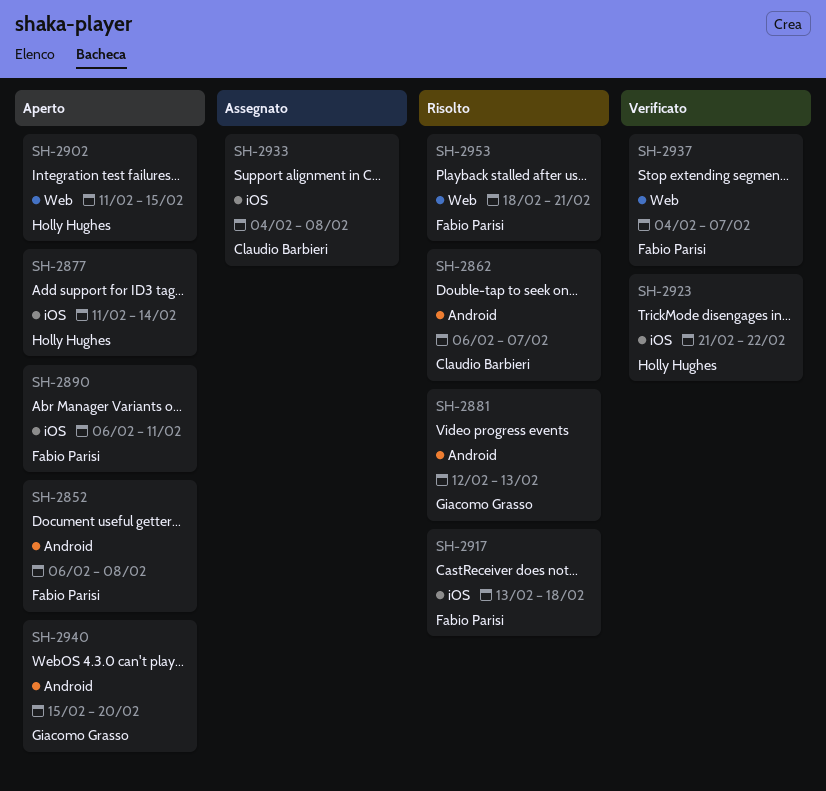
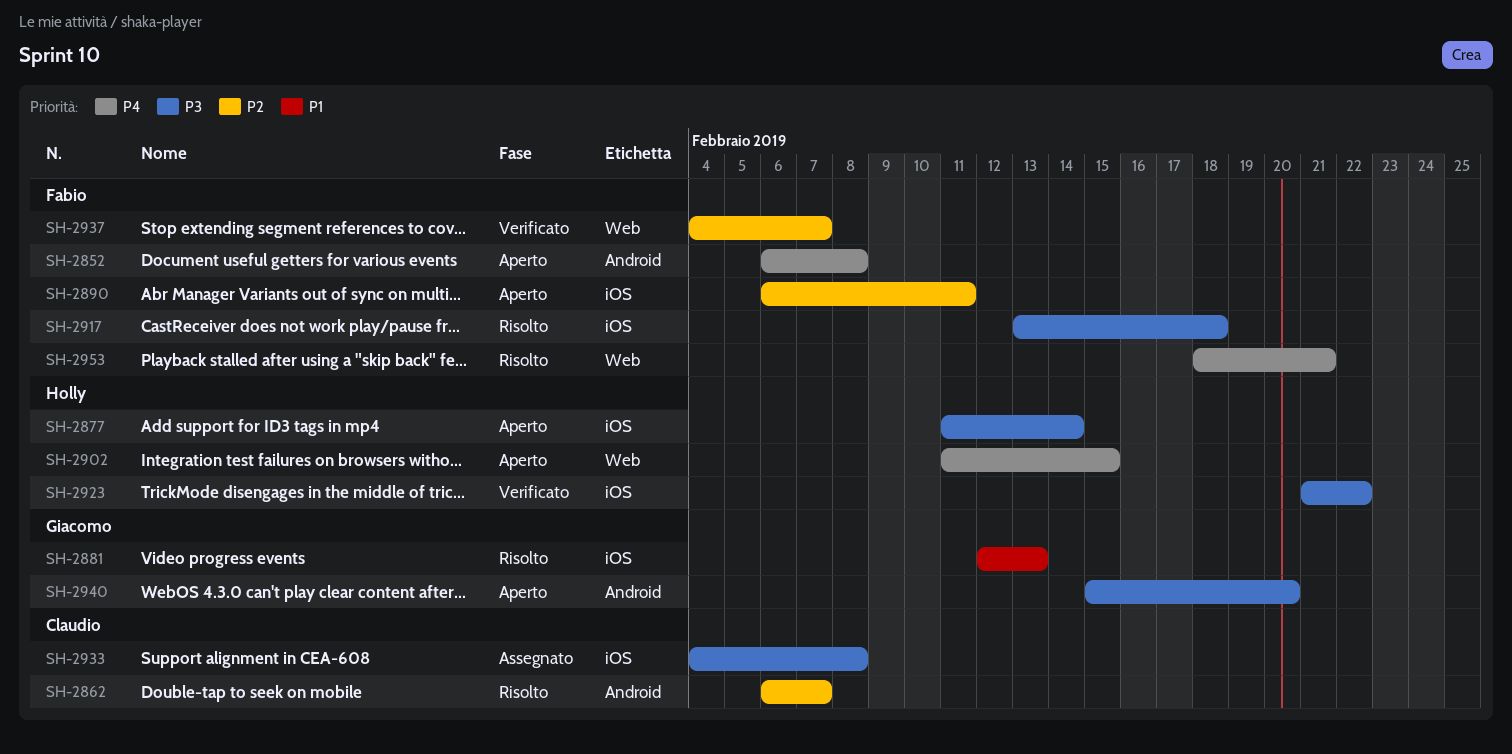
SH-2881, label: Android -> iOS

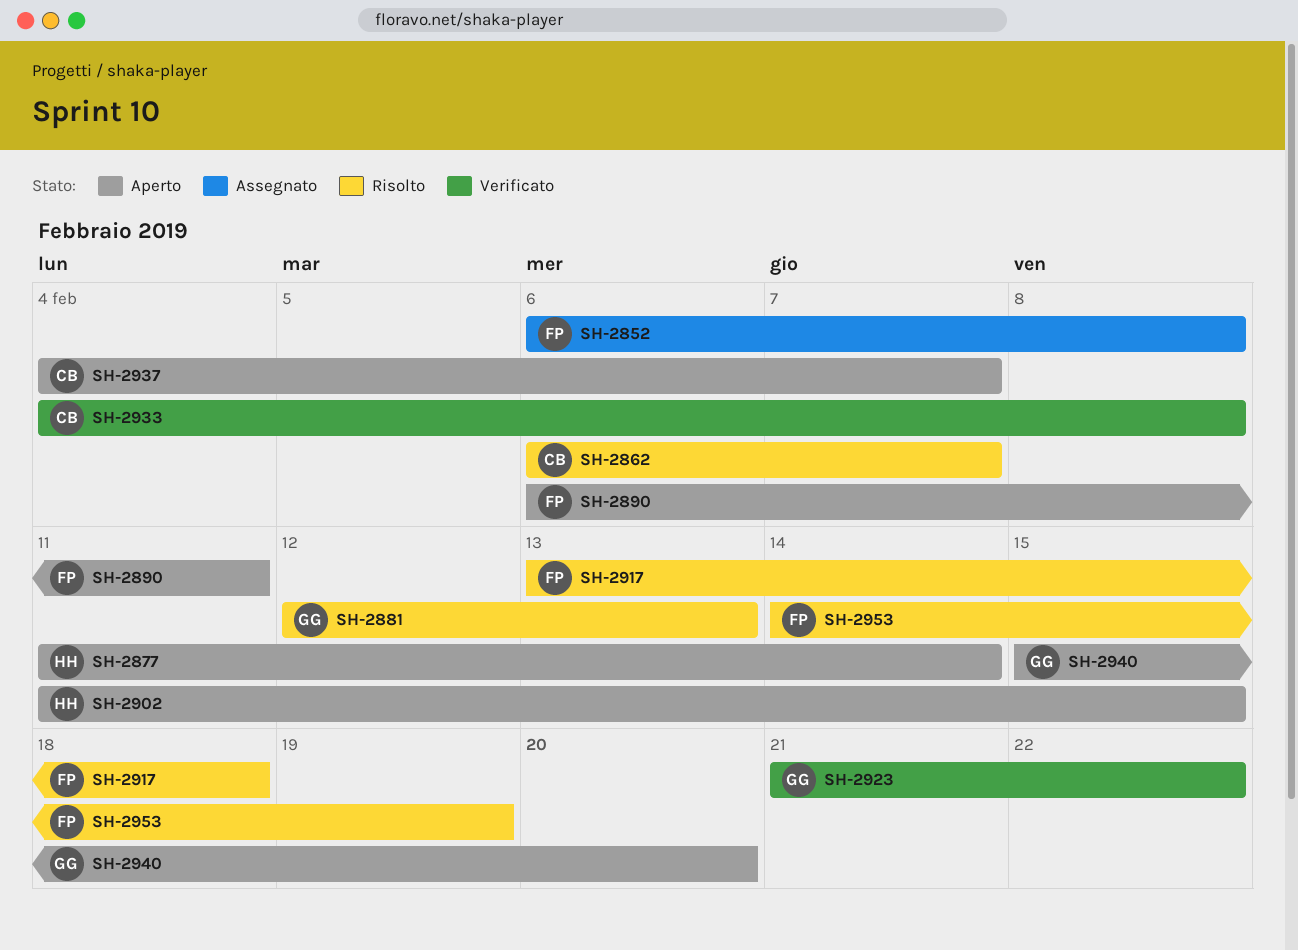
SH-2852, status: Aperto -> Assegnato
SH-2923, owner: Holly -> Giacomo
SH-2933, status: Assegnato -> Verificato
SH-2937, status: Verificato -> Aperto
SH-2937, owner: Fabio -> Claudio
SH-2953, start: Feb 18 -> Feb 14
SH-2953, due: Feb 21 -> Feb 19

